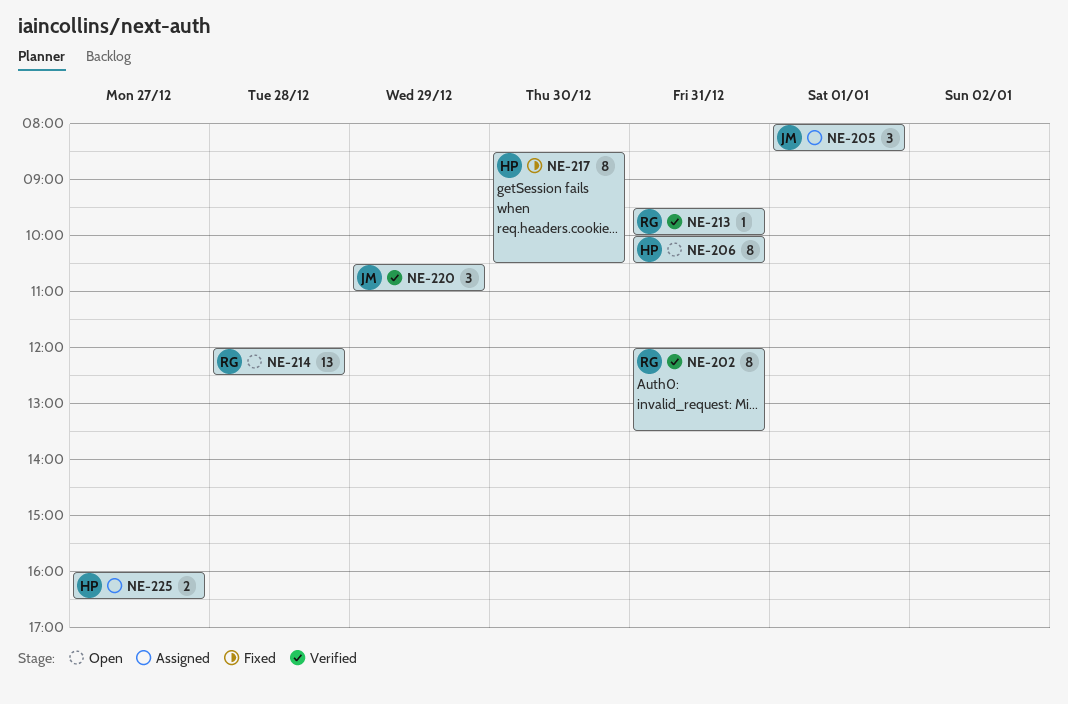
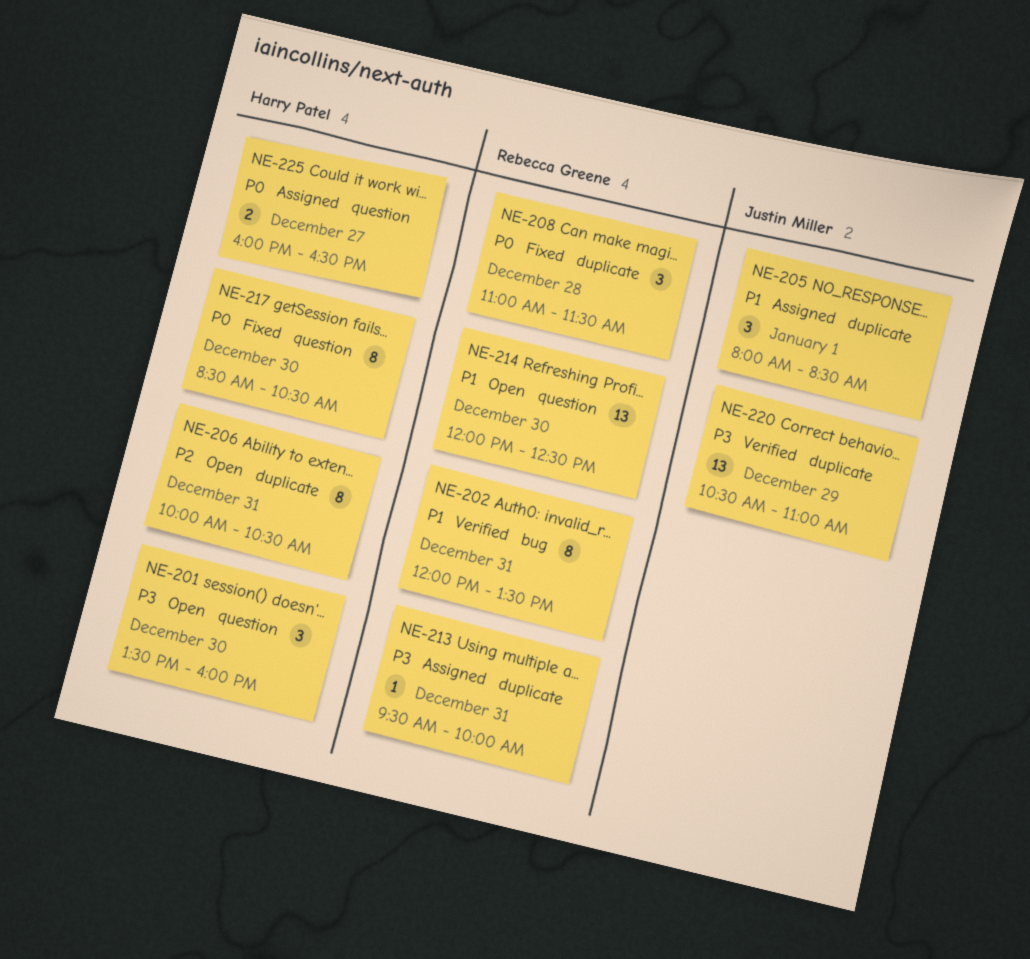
NE-201: none -> present
NE-208: none -> present
NE-213, status: Verified -> Assigned
NE-214, day: Dec 28 -> Dec 30
NE-220, estimate: 3 -> 13

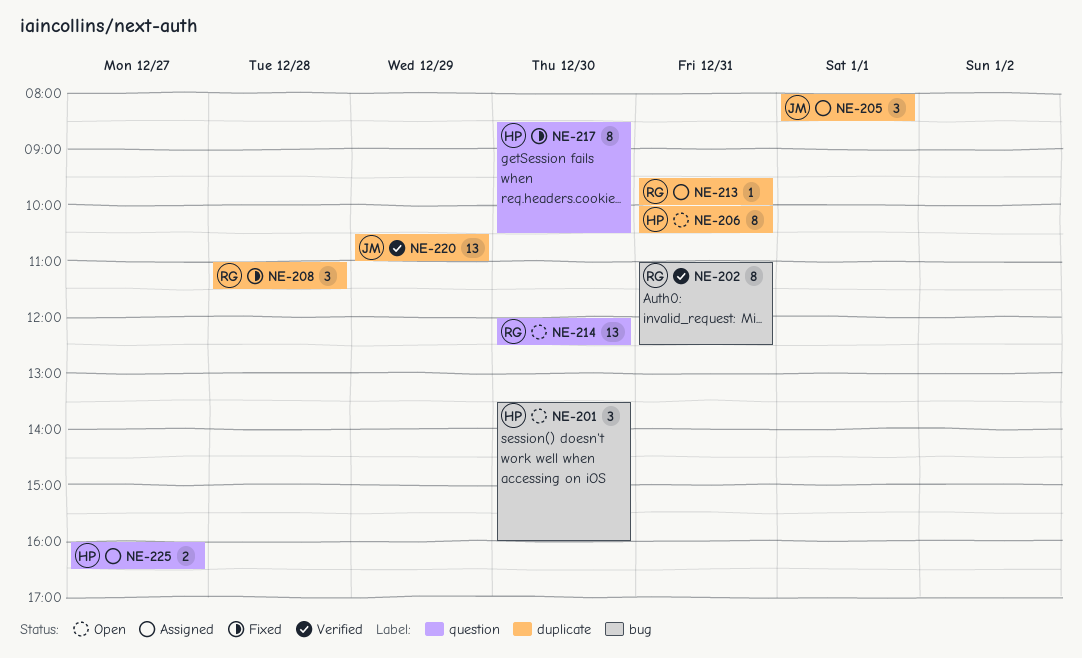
NE-201, label: question -> bug
NE-202, begins: 12:00 -> 11:00
NE-202, ends: 13:30 -> 12:30

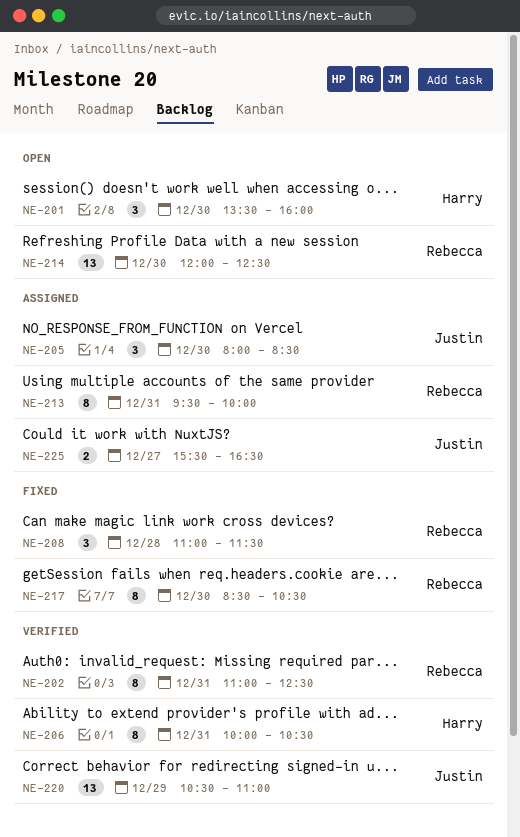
NE-205, day: Jan 1 -> Dec 30
NE-206, status: Open -> Verified
NE-213, estimate: 1 -> 8
NE-217, owner: Harry -> Rebecca
NE-225, owner: Harry -> Justin
NE-225, begins: 16:00 -> 15:30

